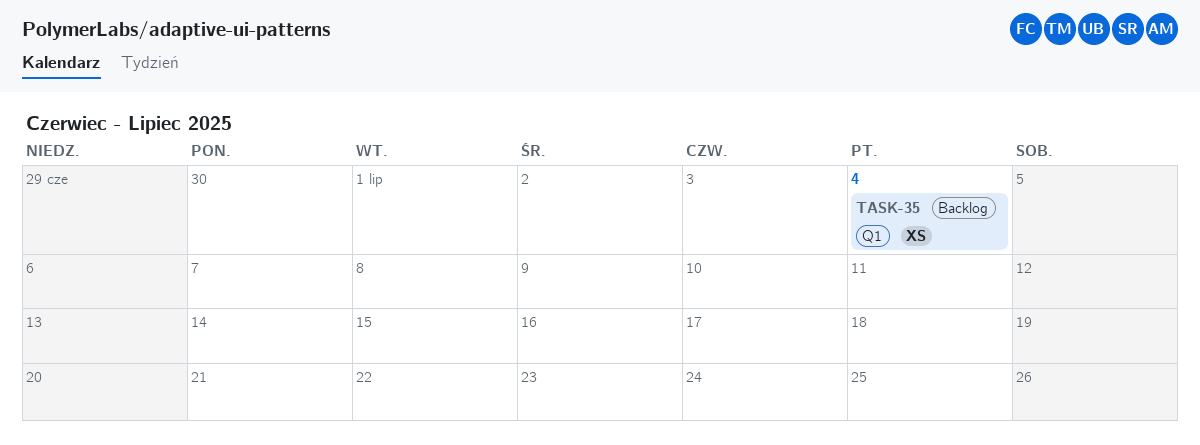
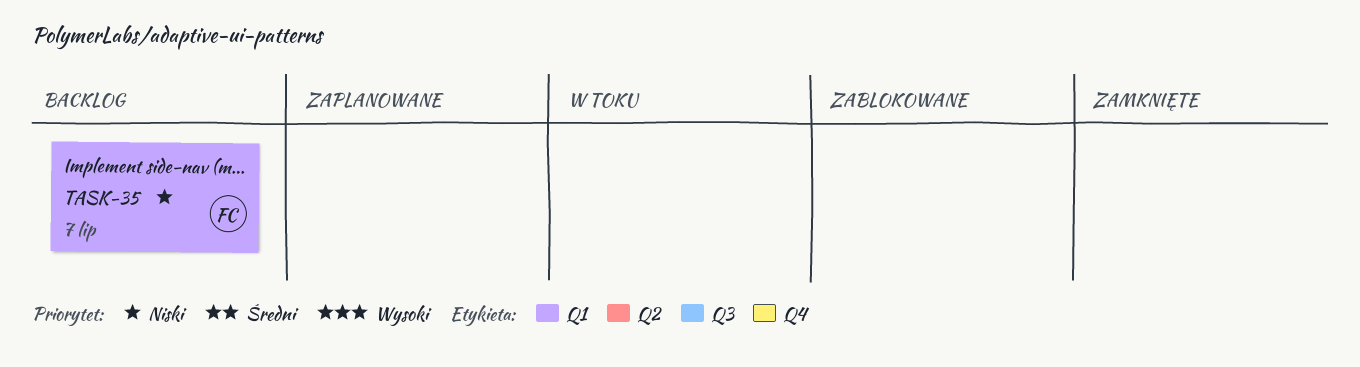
TASK-35, due: Jul 4 -> Jul 7

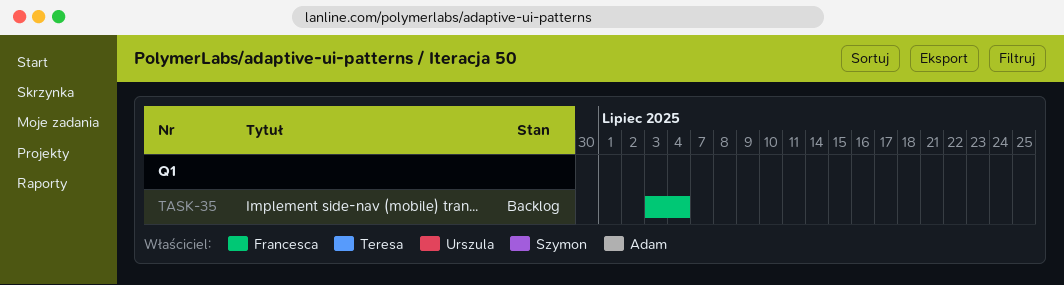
TASK-35, due: Jul 7 -> Jul 4

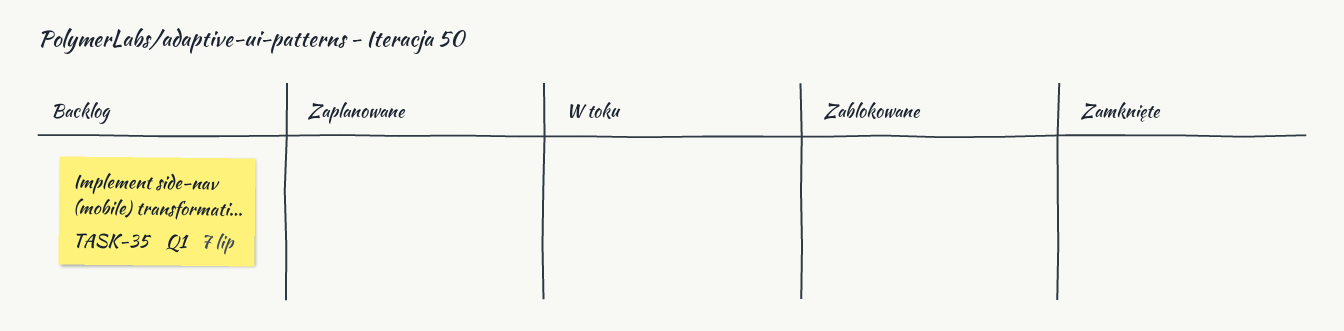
TASK-35, due: Jul 4 -> Jul 7

